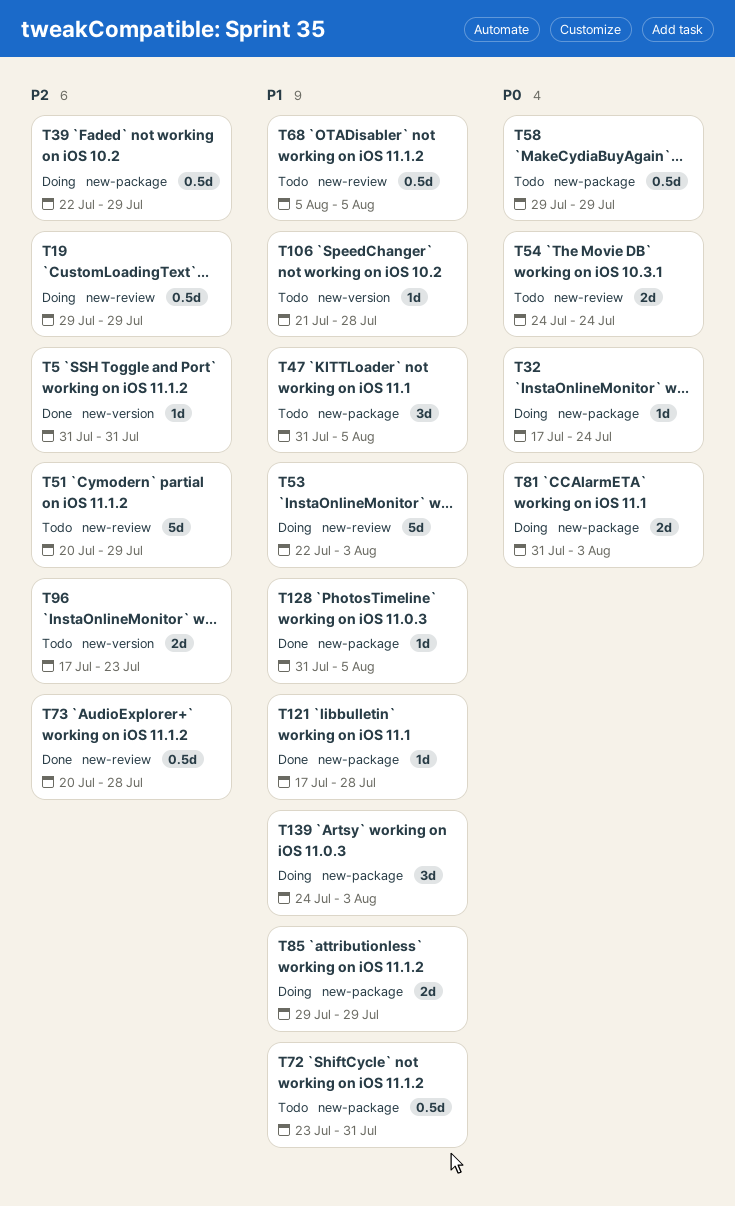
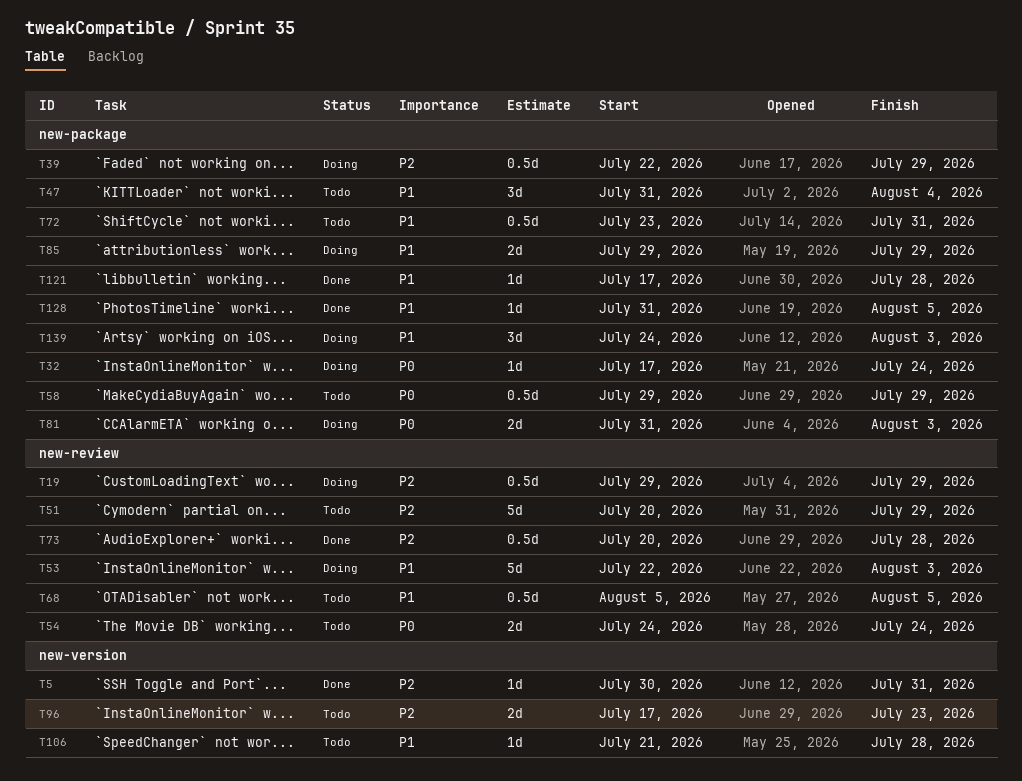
T5, start: Jul 31 -> Jul 30
T47, due: Aug 5 -> Aug 4

